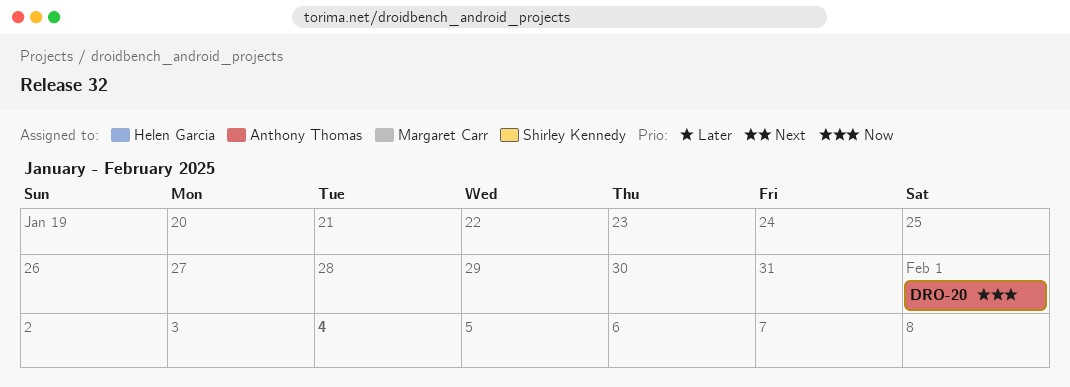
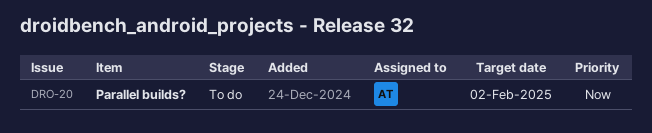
DRO-20, due: Feb 1 -> Feb 2

